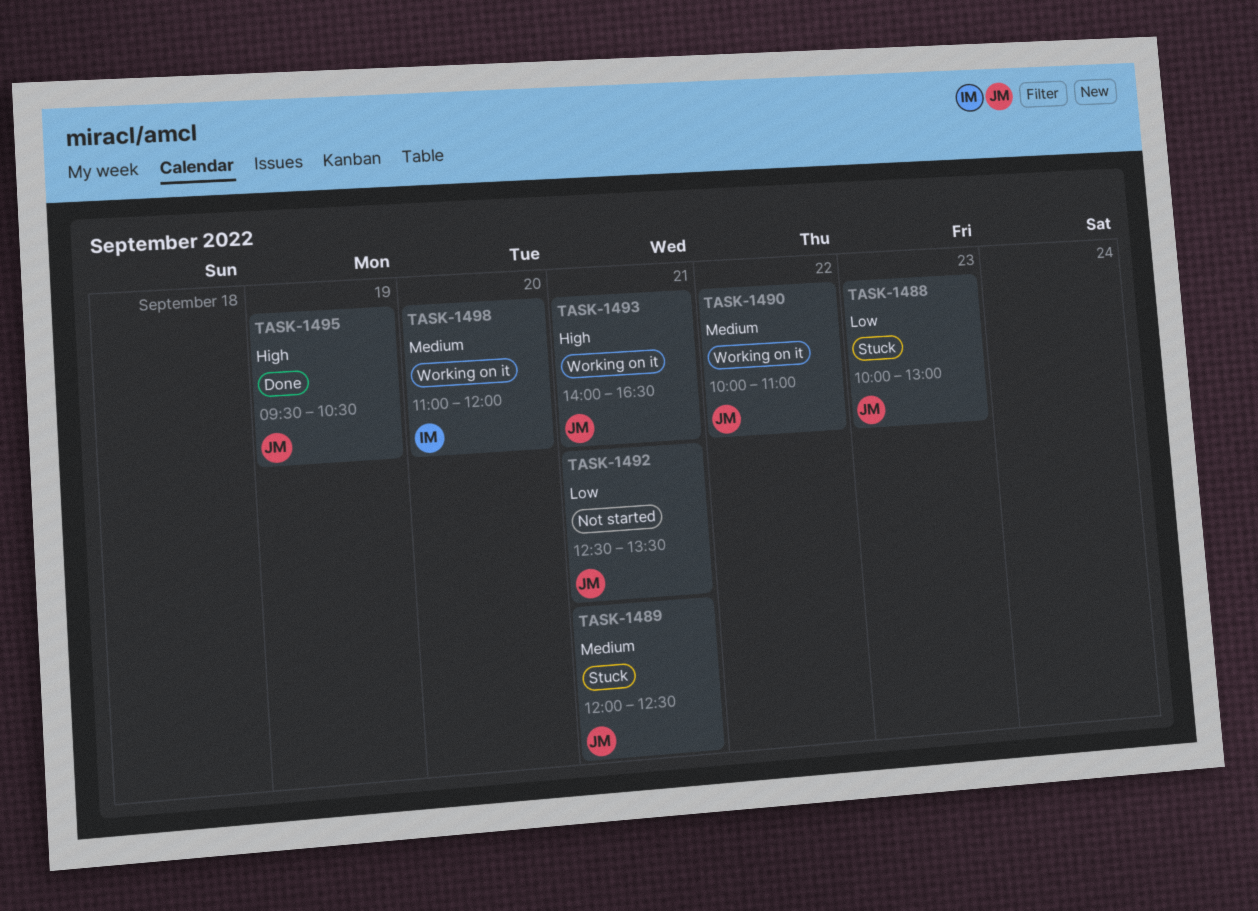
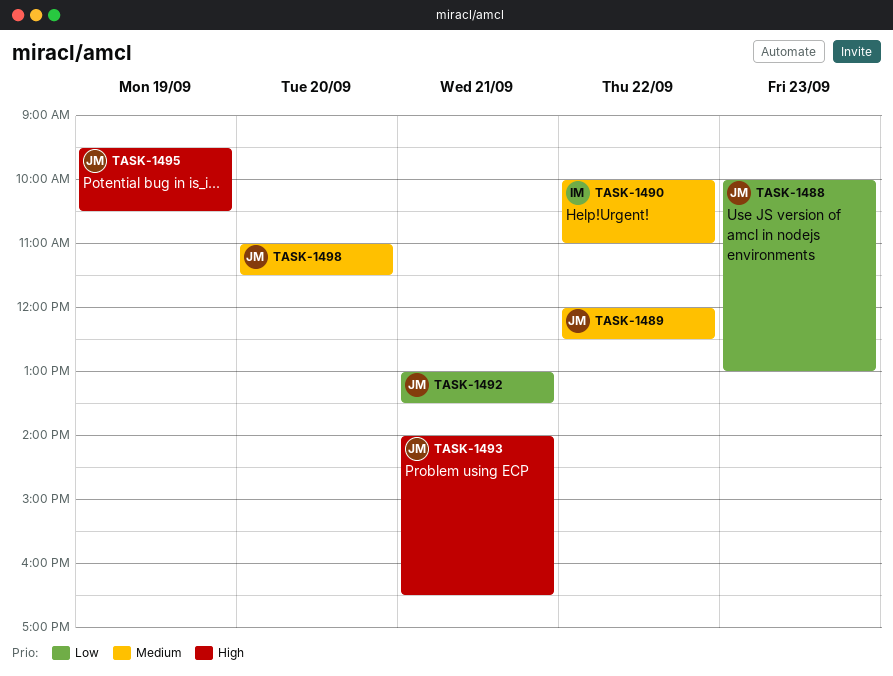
TASK-1489, day: Sep 21 -> Sep 22
TASK-1490, owner: JM -> IM
TASK-1492, begins: 12:30 -> 13:00
TASK-1498, owner: IM -> JM
TASK-1498, ends: 12:00 -> 11:30

